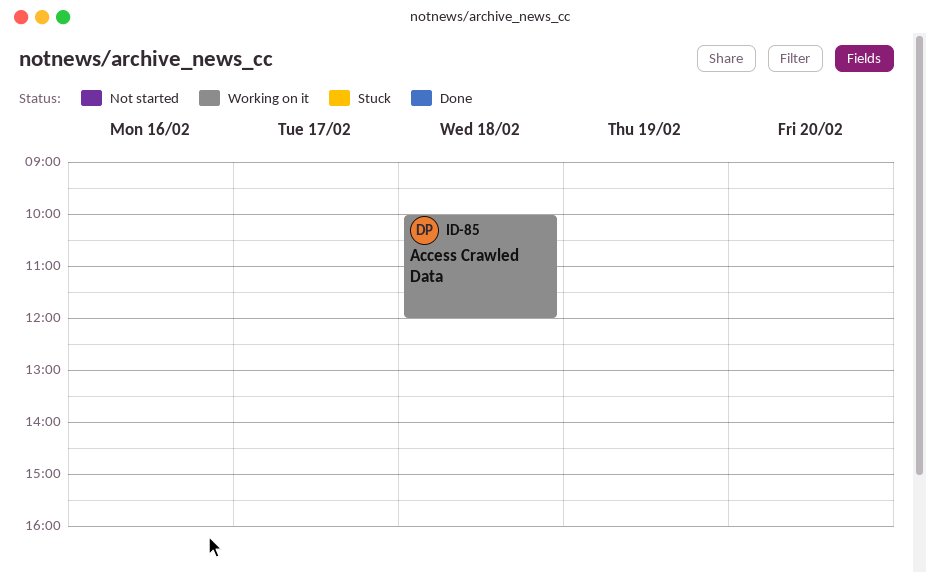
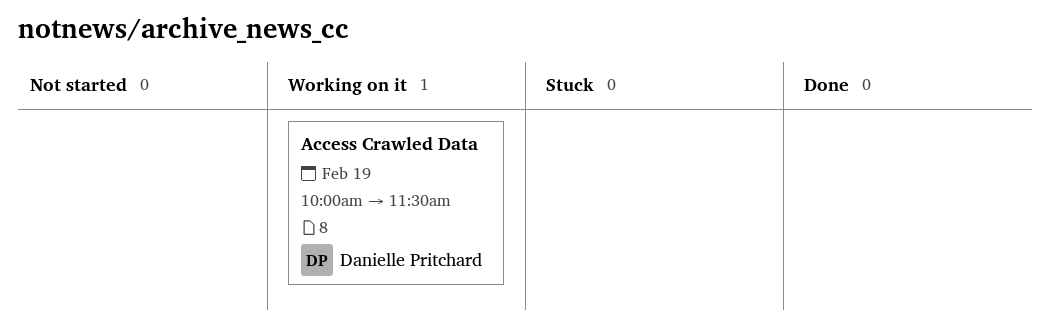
Access Crawled Data, day: Feb 18 -> Feb 19
Access Crawled Data, ends: 12:00 -> 11:30

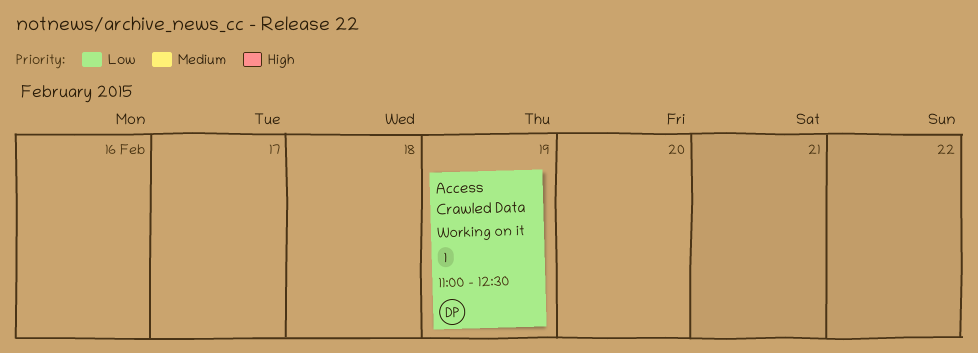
Access Crawled Data, begins: 10:00 -> 11:00
Access Crawled Data, ends: 11:30 -> 12:30

